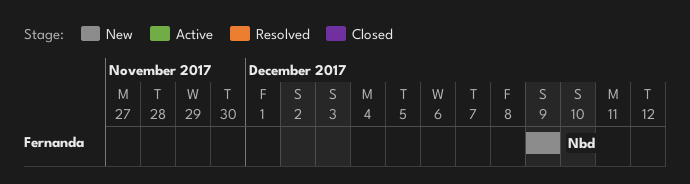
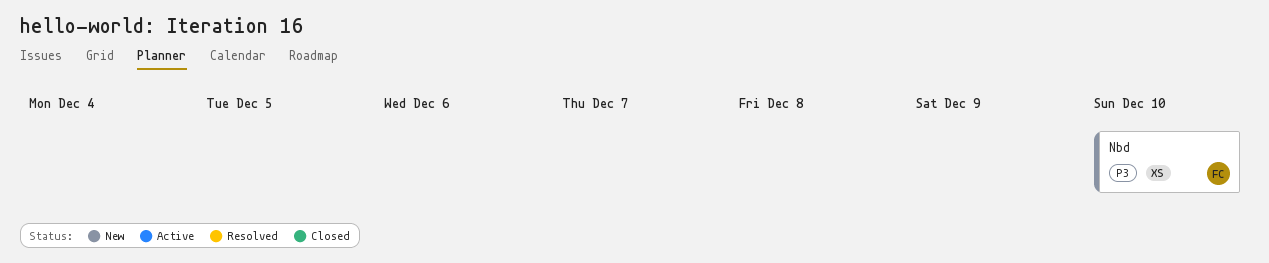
Nbd, due: Dec 9 -> Dec 10

